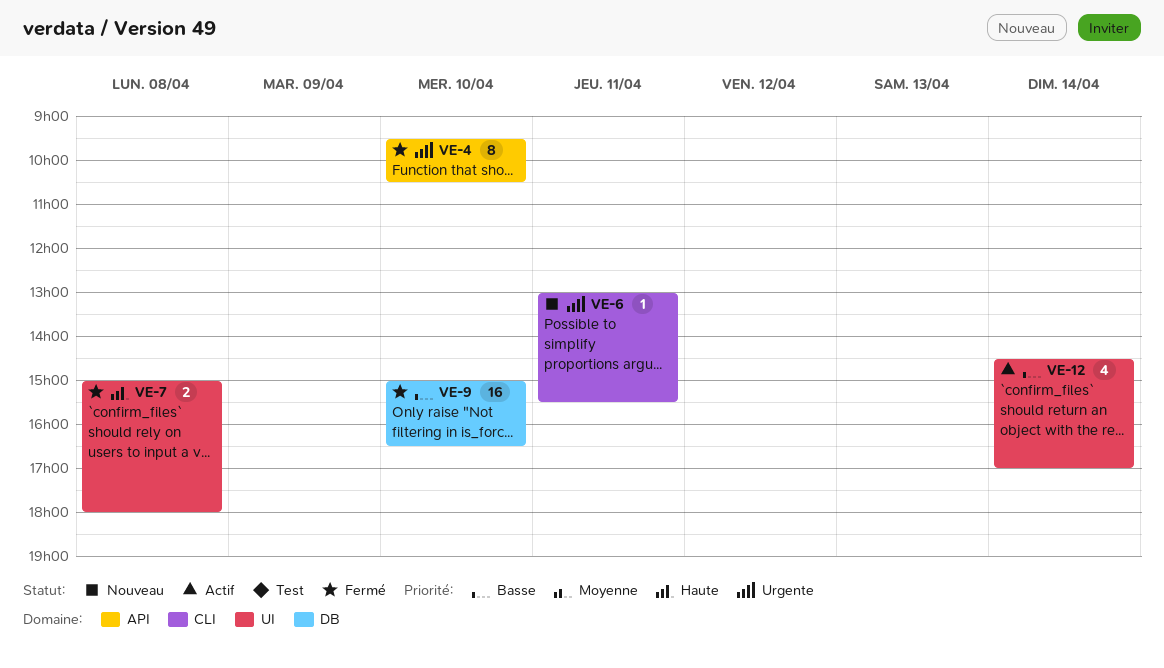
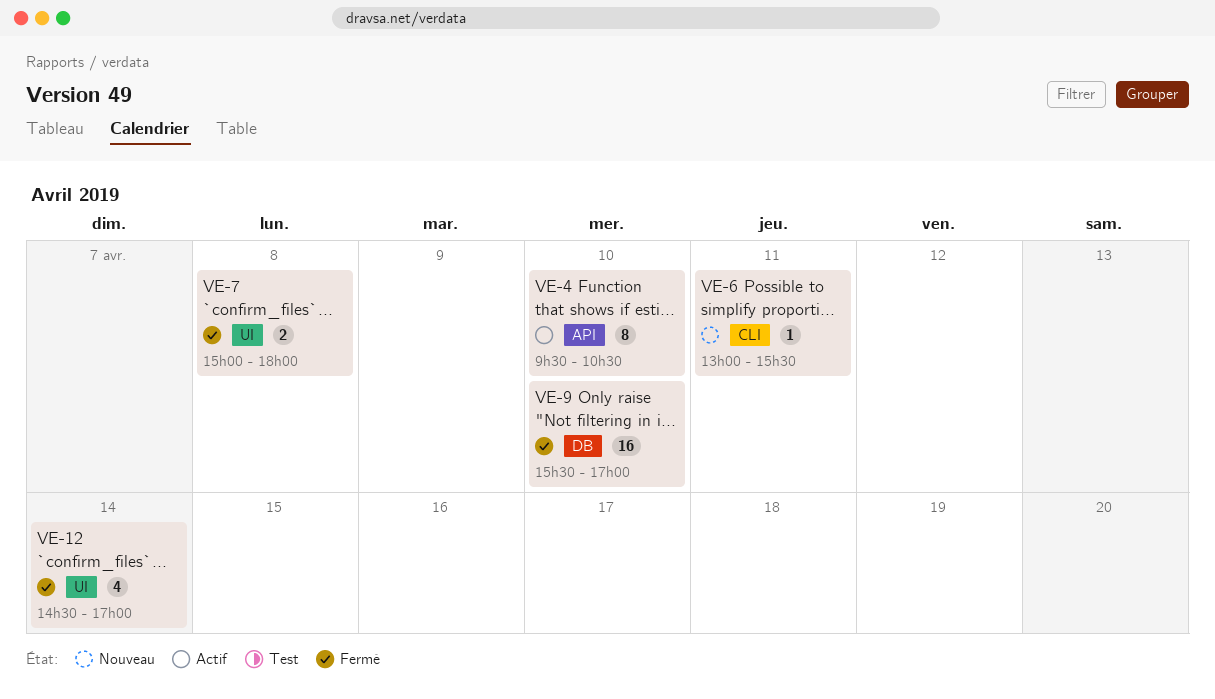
VE-4, status: Fermé -> Actif
VE-9, begins: 15:00 -> 15:30
VE-9, ends: 16:30 -> 17:00
VE-12, status: Actif -> Fermé

